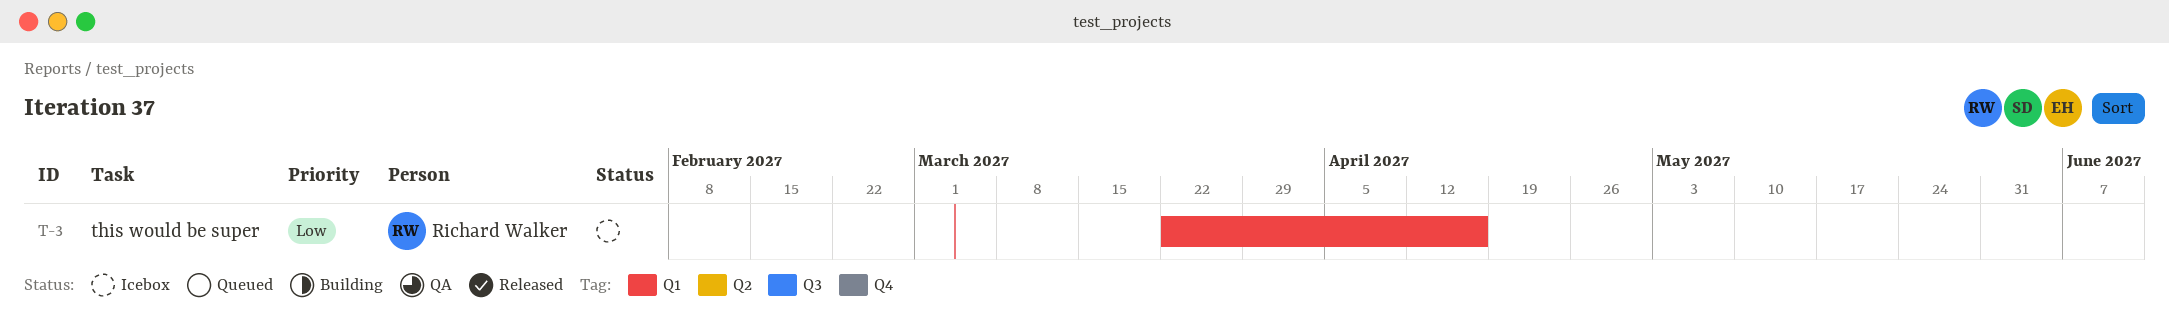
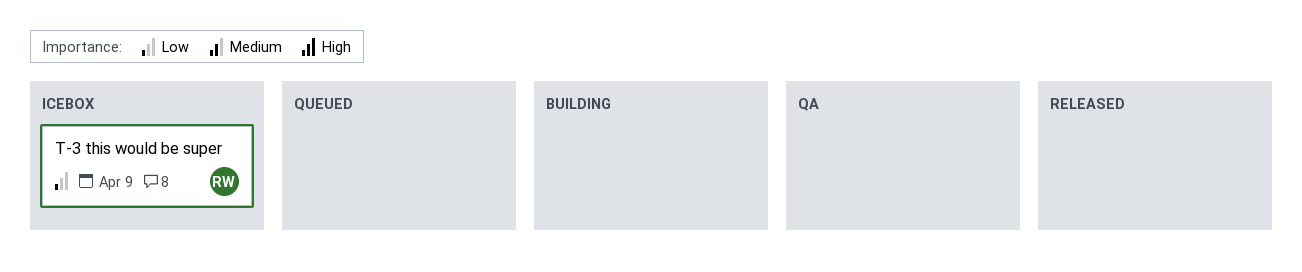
T-3, due: Apr 16 -> Apr 9

